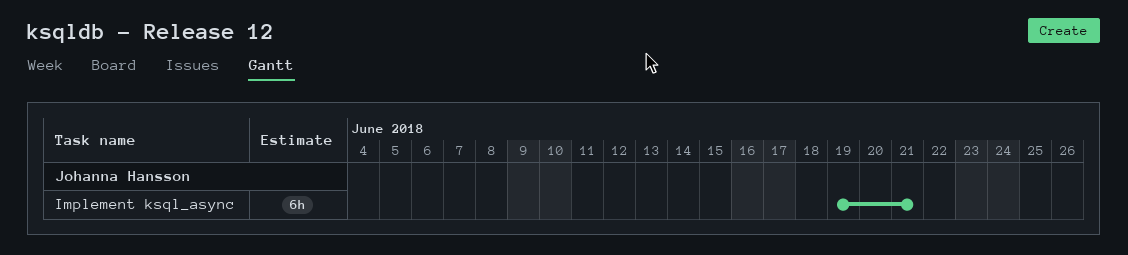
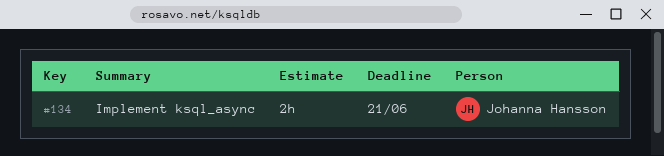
Implement ksql_async, estimate: 6h -> 2h

